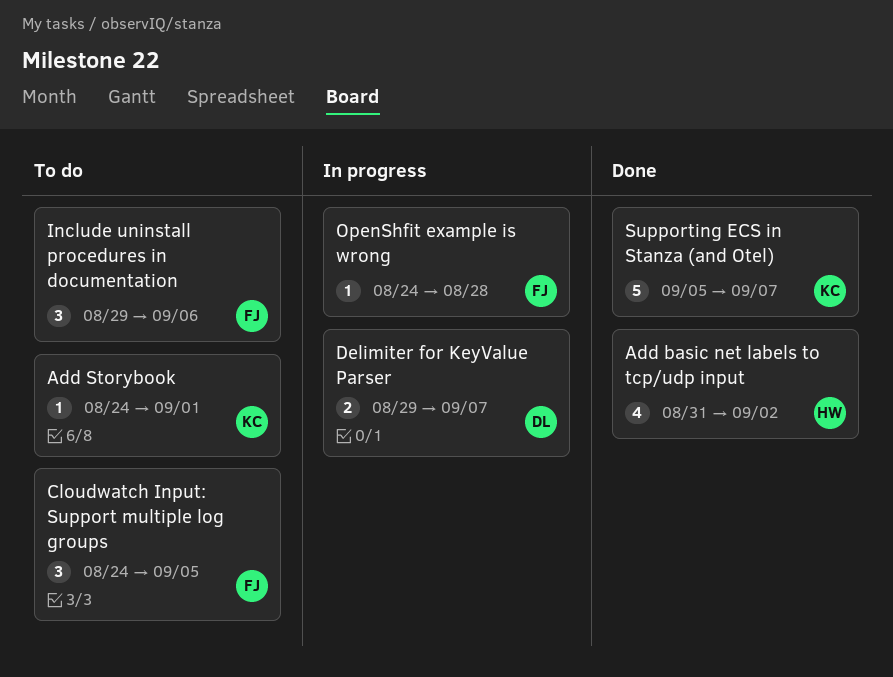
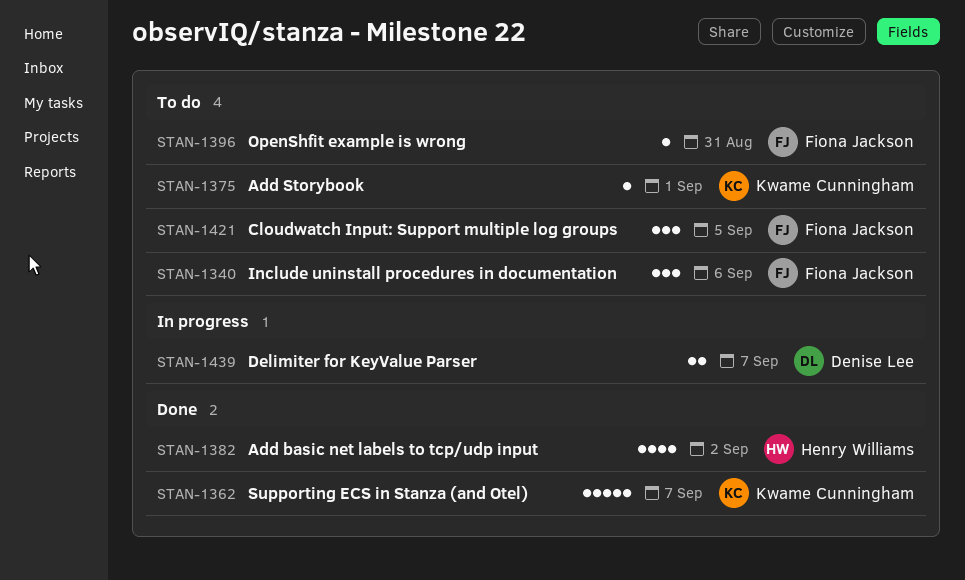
OpenShfit example is wrong, status: In progress -> To do
OpenShfit example is wrong, due: Aug 28 -> Aug 31

